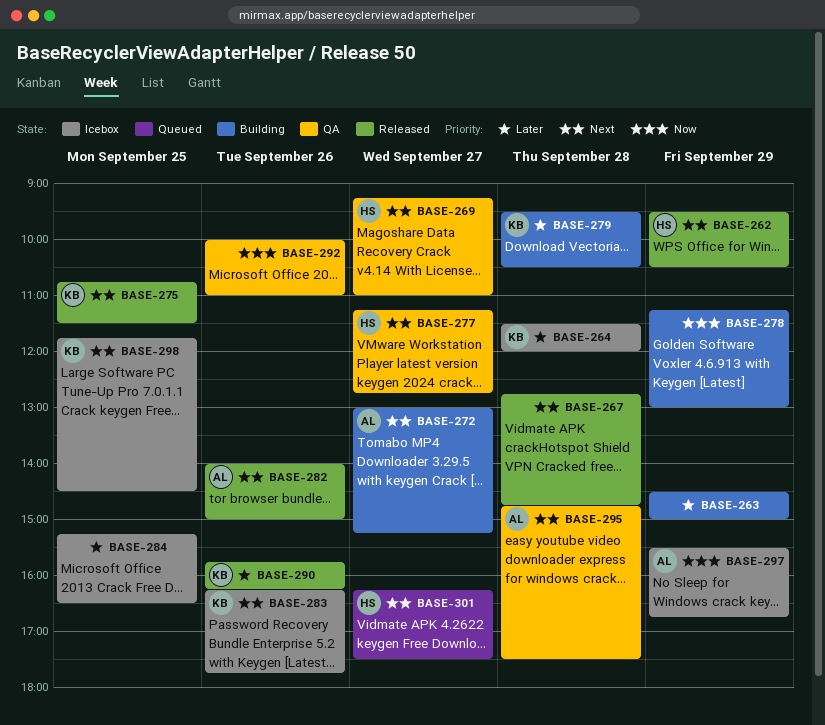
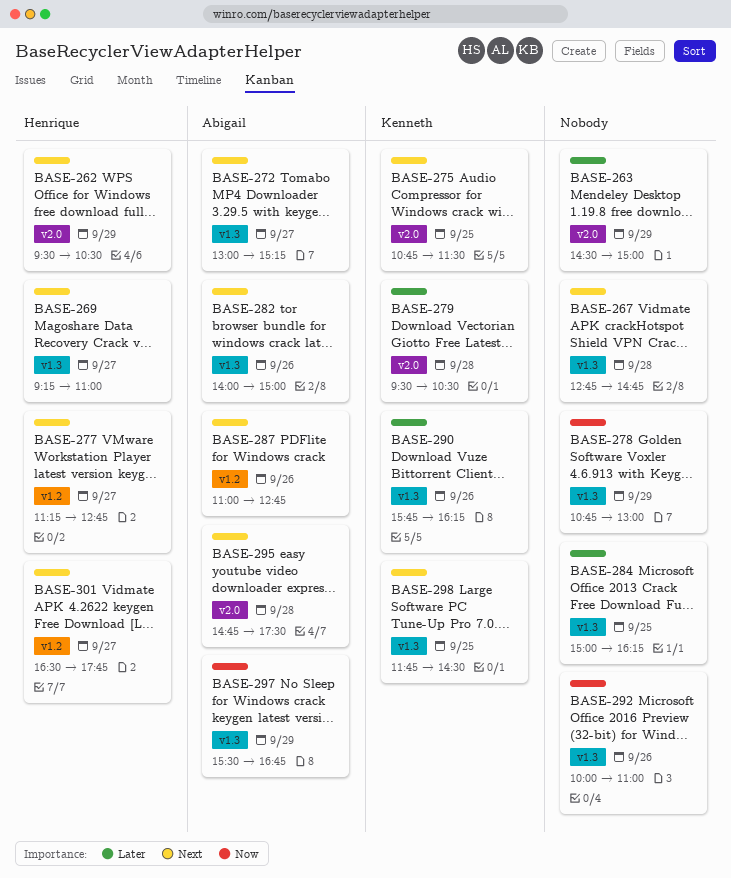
BASE-264: present -> none
BASE-278, begins: 11:15 -> 10:45
BASE-283: present -> none
BASE-284, begins: 15:15 -> 15:00
BASE-284, ends: 16:30 -> 16:15
BASE-287: none -> present
BASE-301, begins: 16:15 -> 16:30
BASE-301, ends: 17:30 -> 17:45

